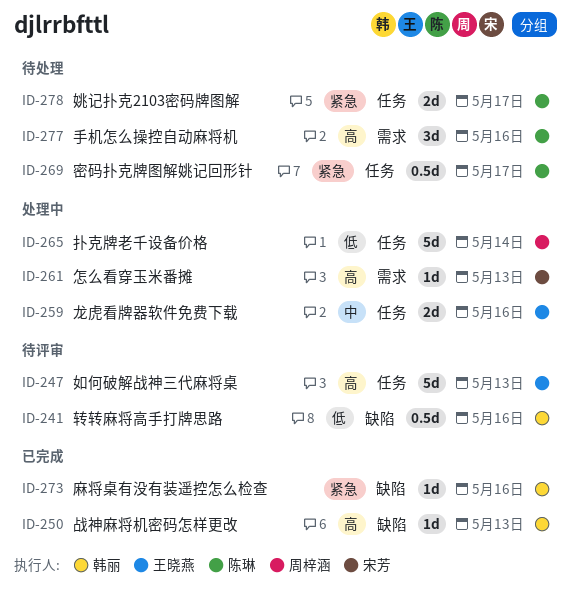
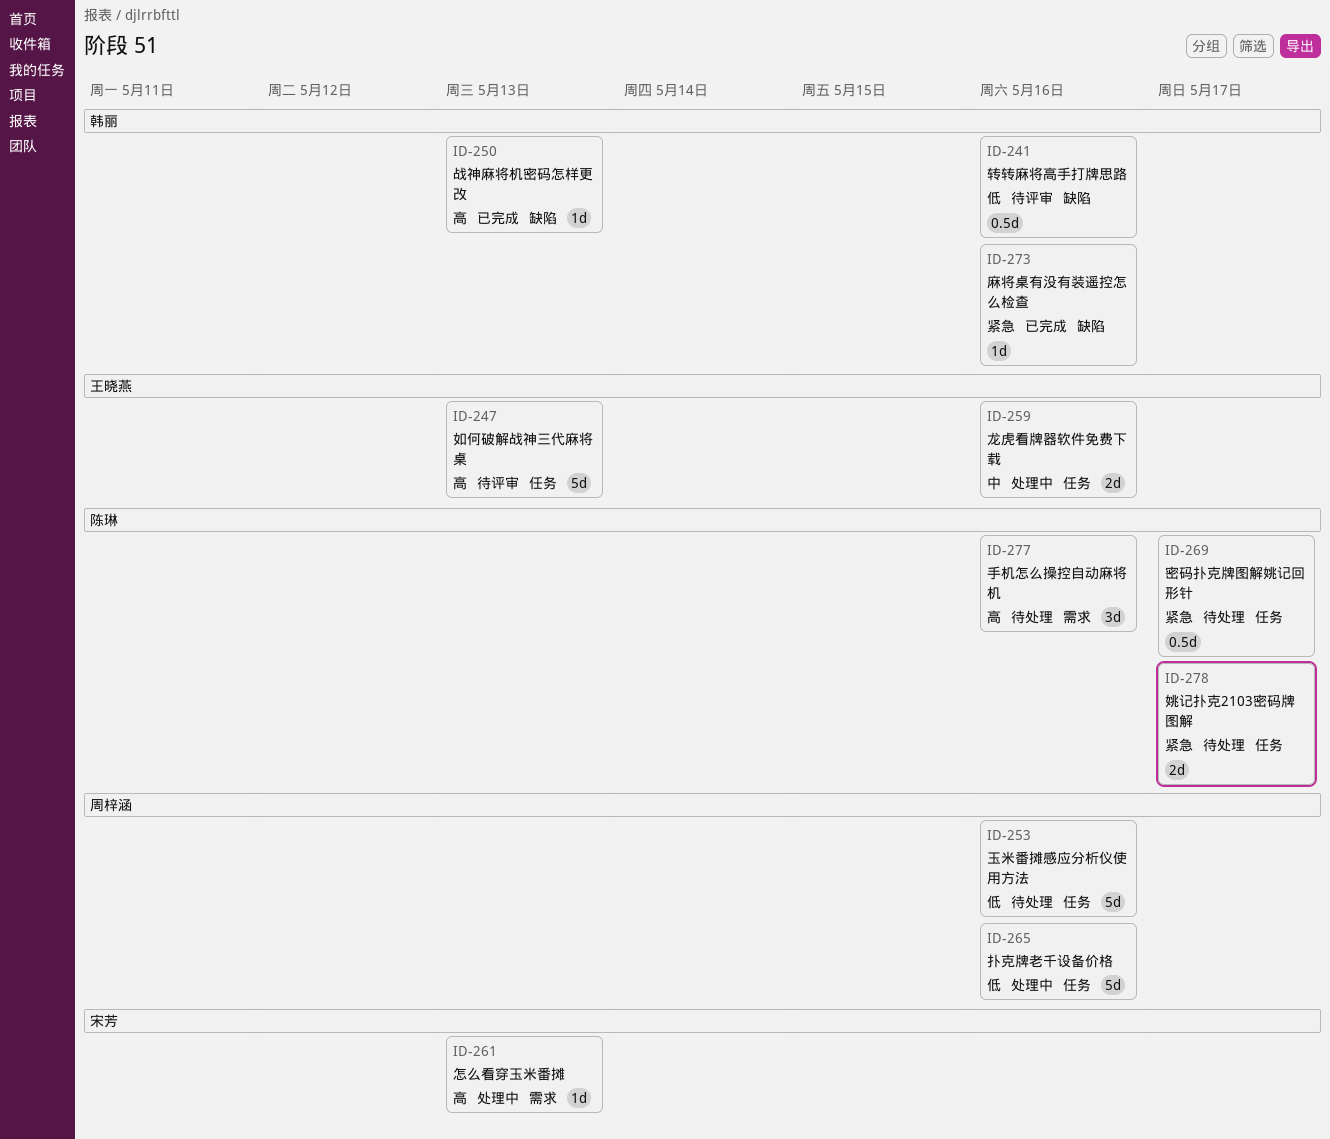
ID-253: none -> present
ID-265, due: May 14 -> May 16

